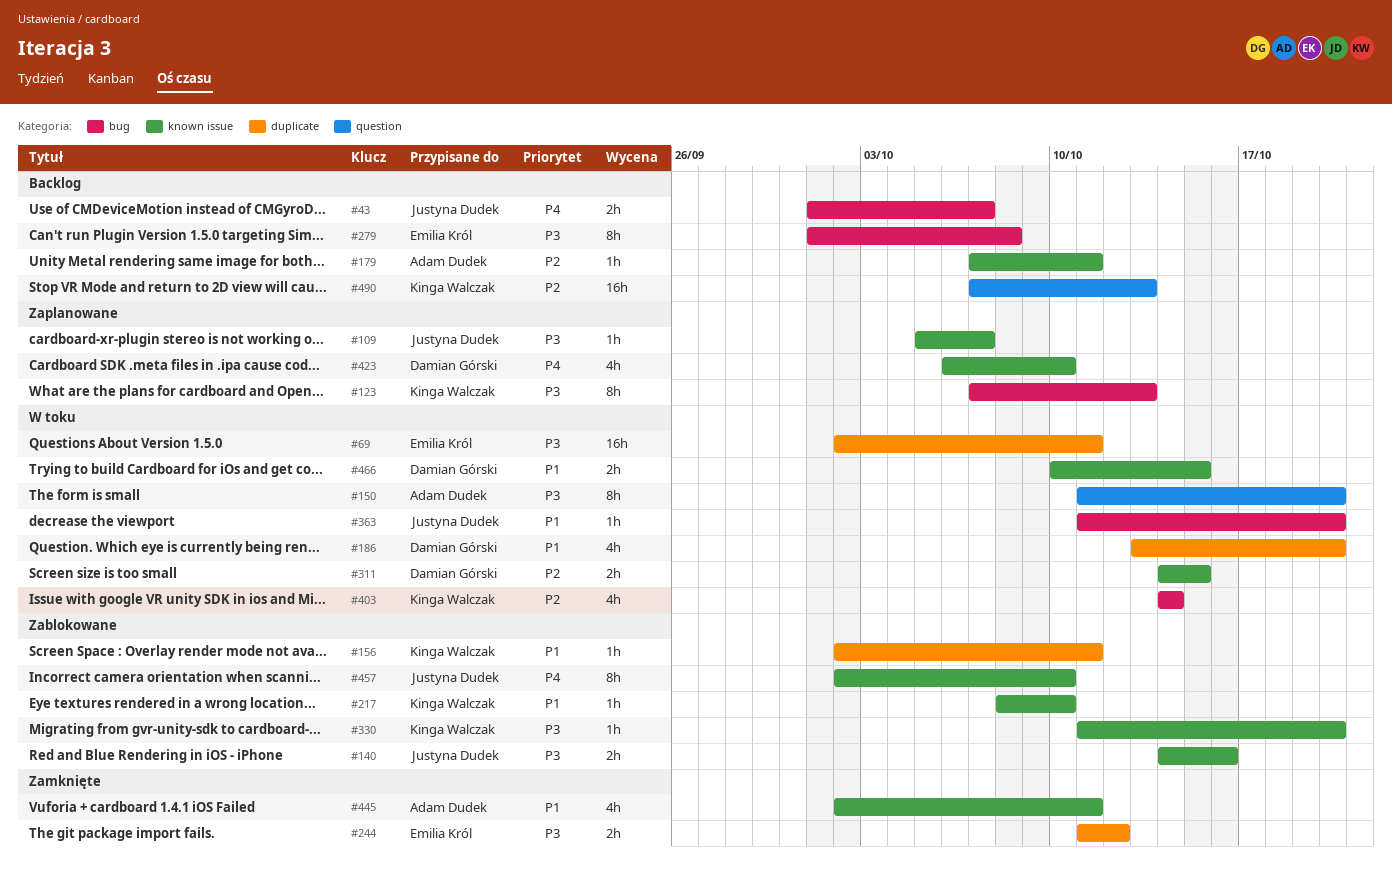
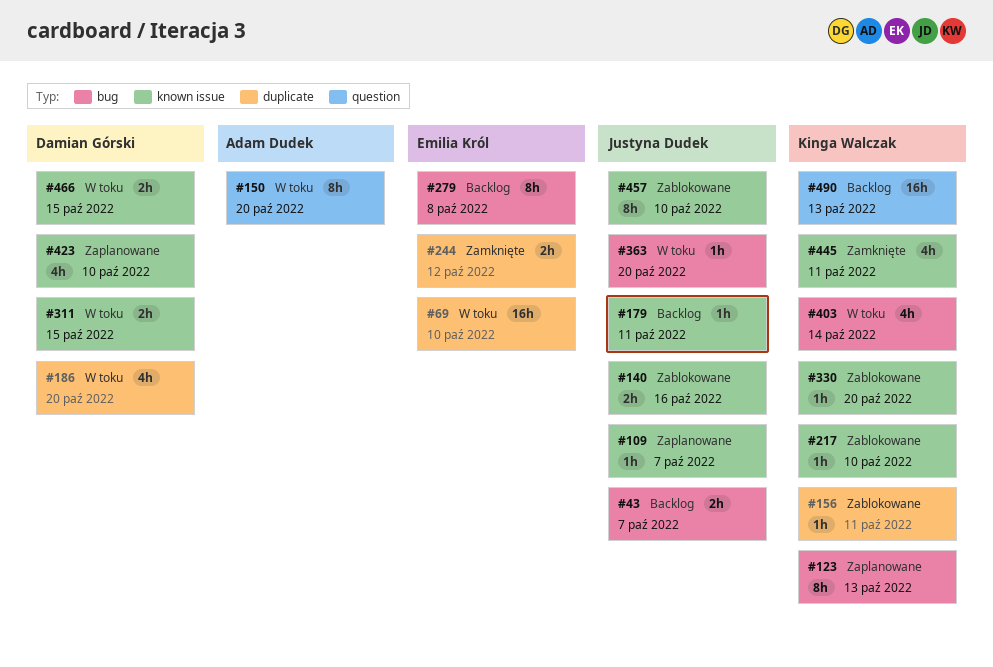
#69, due: Oct 11 -> Oct 10
#179, owner: Adam Dudek -> Justyna Dudek
#445, owner: Adam Dudek -> Kinga Walczak

